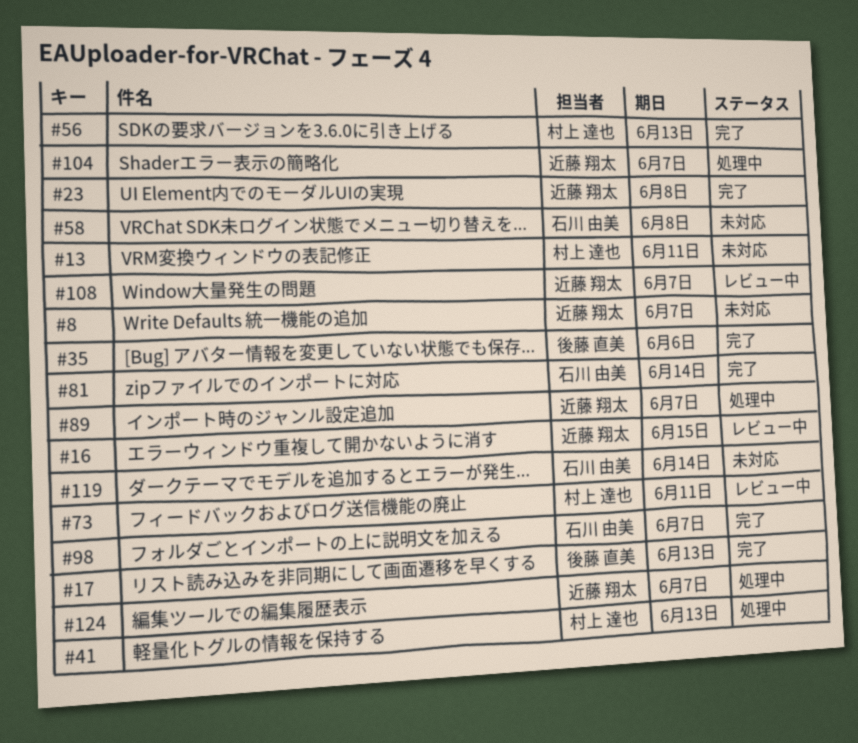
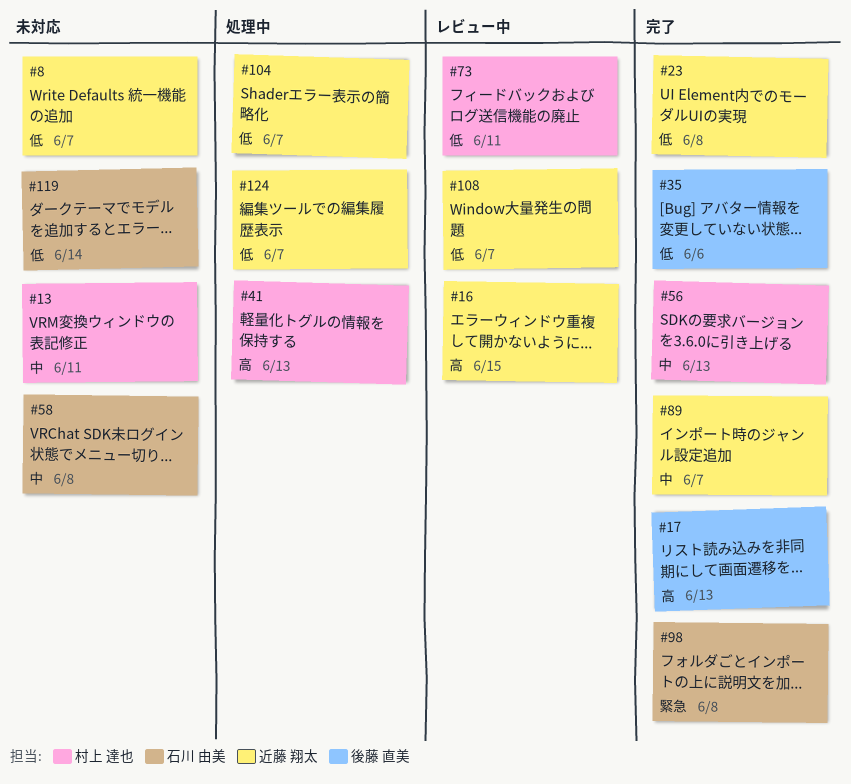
#81: present -> none
#89, status: 処理中 -> 完了
#98, due: Jun 7 -> Jun 8

